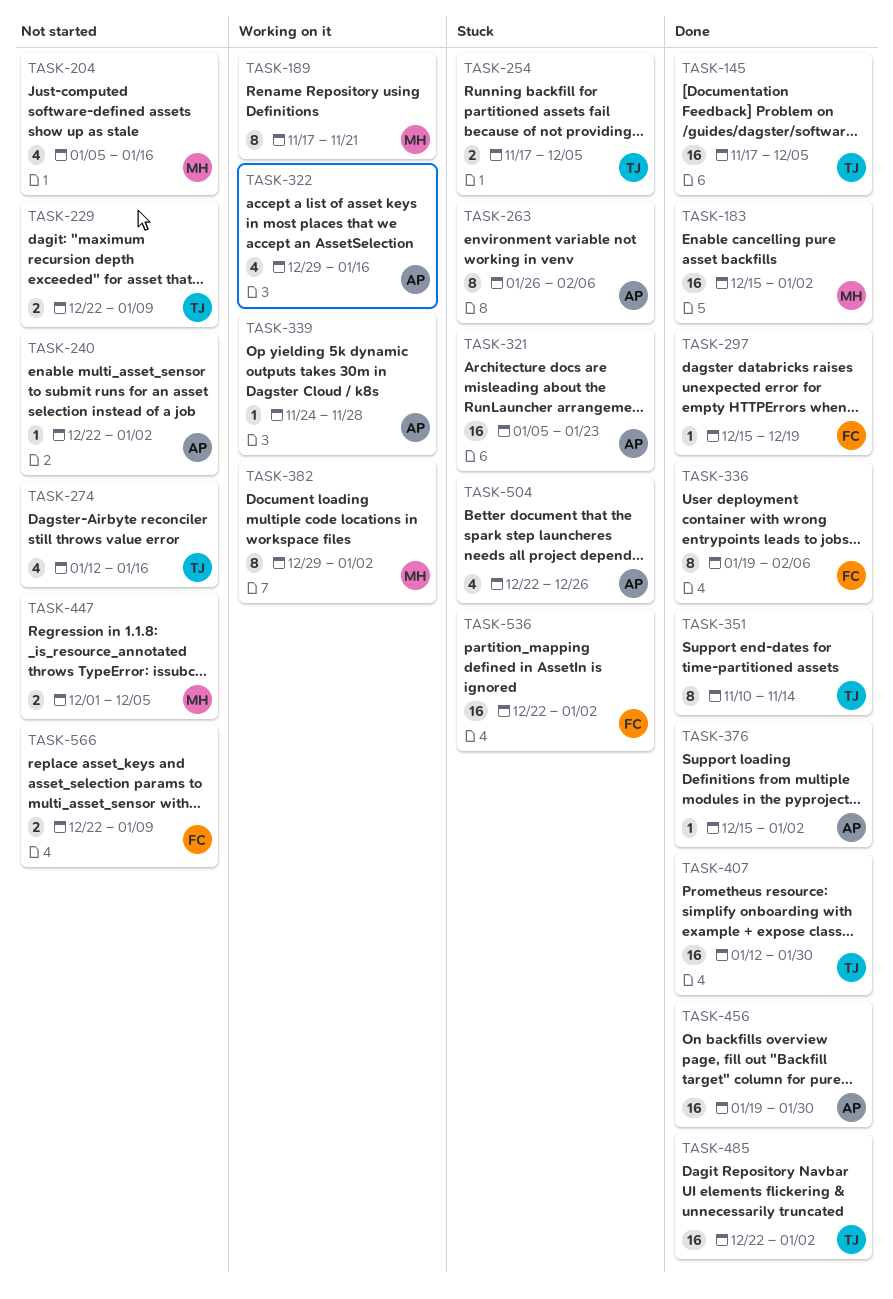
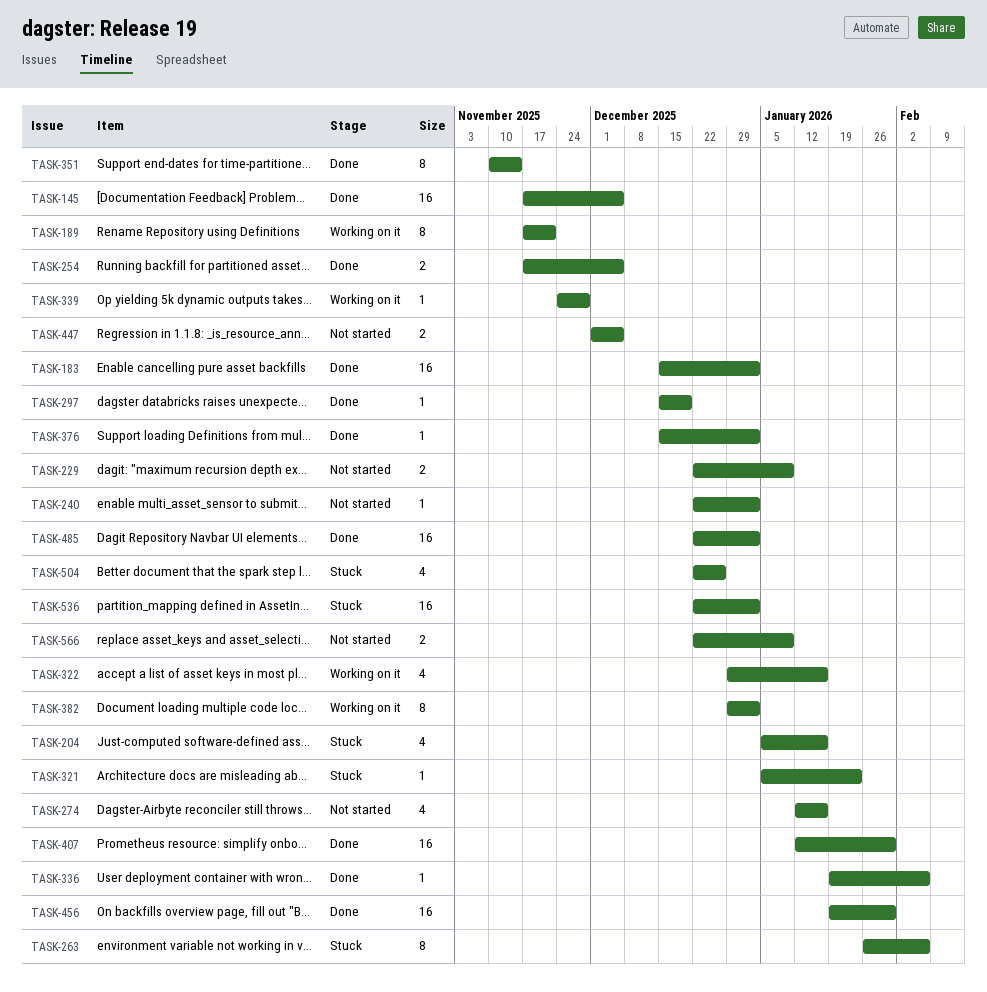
TASK-204, status: Not started -> Stuck
TASK-254, status: Stuck -> Done
TASK-321, estimate: 16 -> 1
TASK-336, estimate: 8 -> 1

